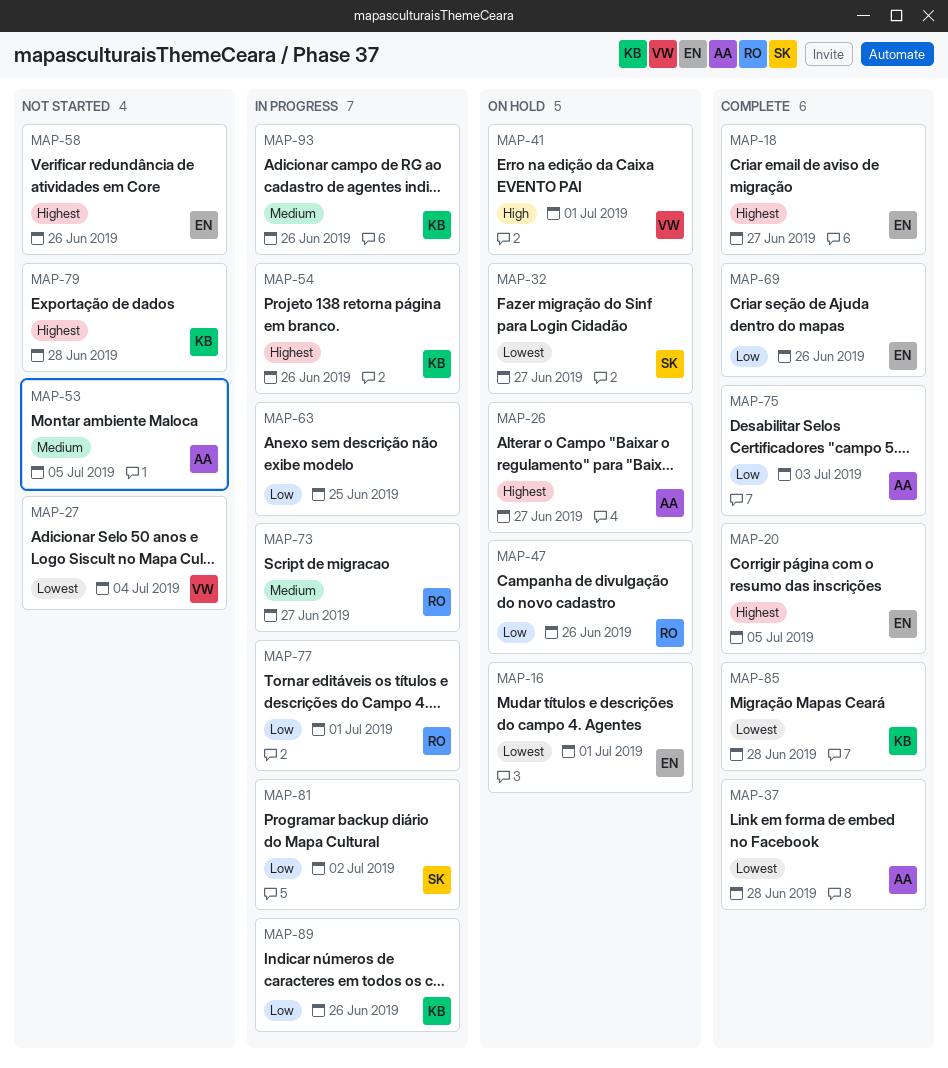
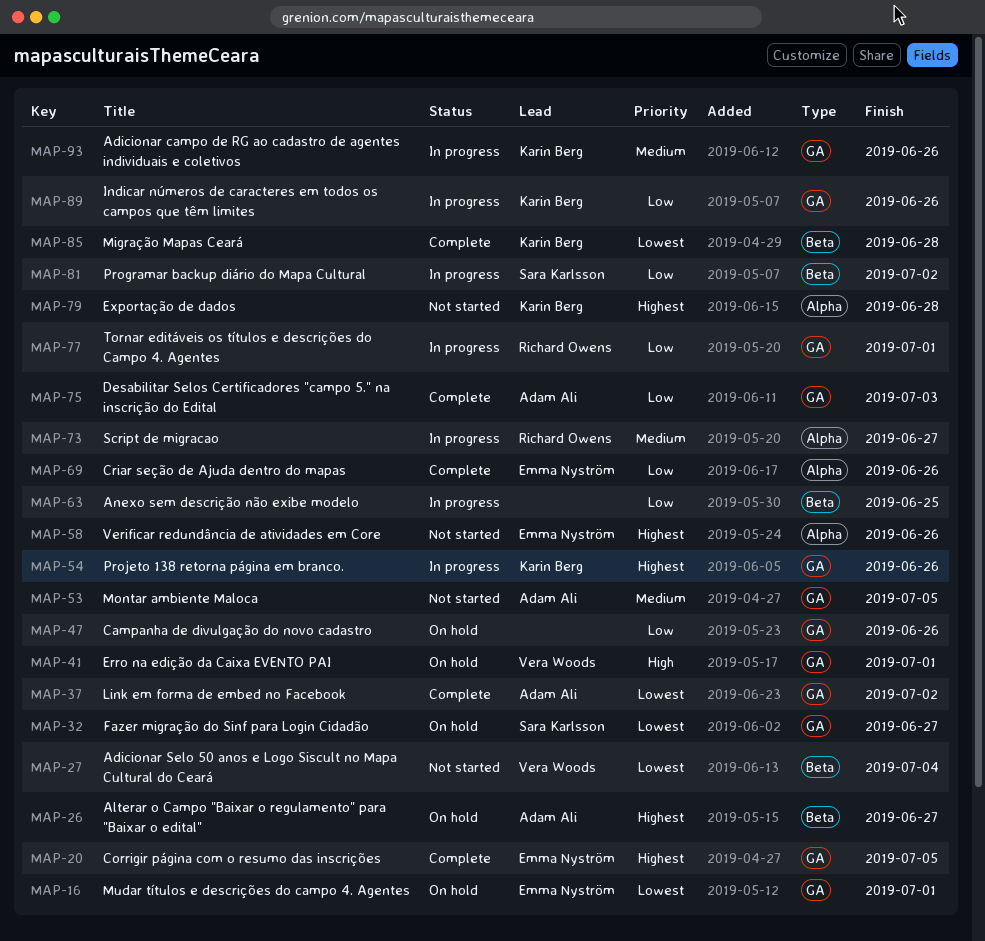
MAP-18: present -> none
MAP-37, due: Jun 28 -> Jul 2
MAP-47, owner: Richard Owens -> none

